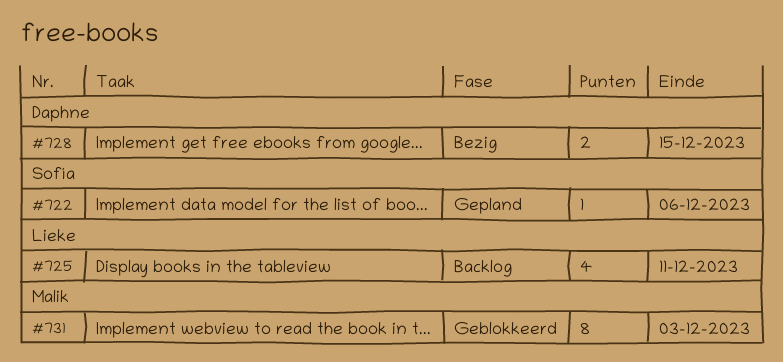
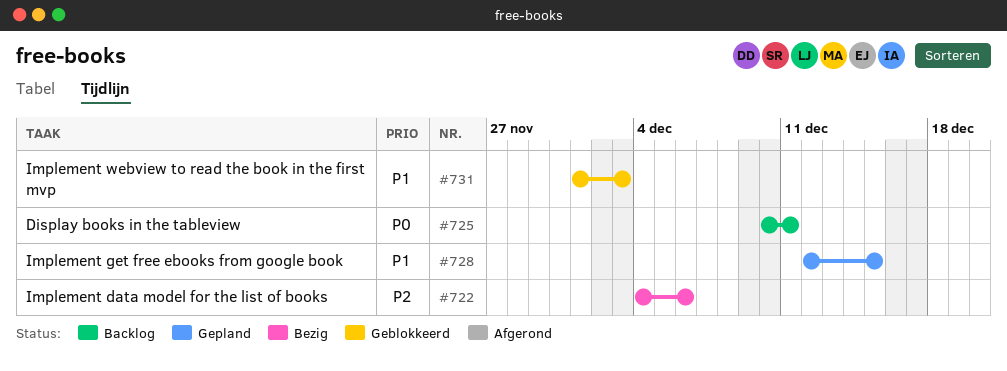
#722, status: Gepland -> Bezig
#728, status: Bezig -> Gepland

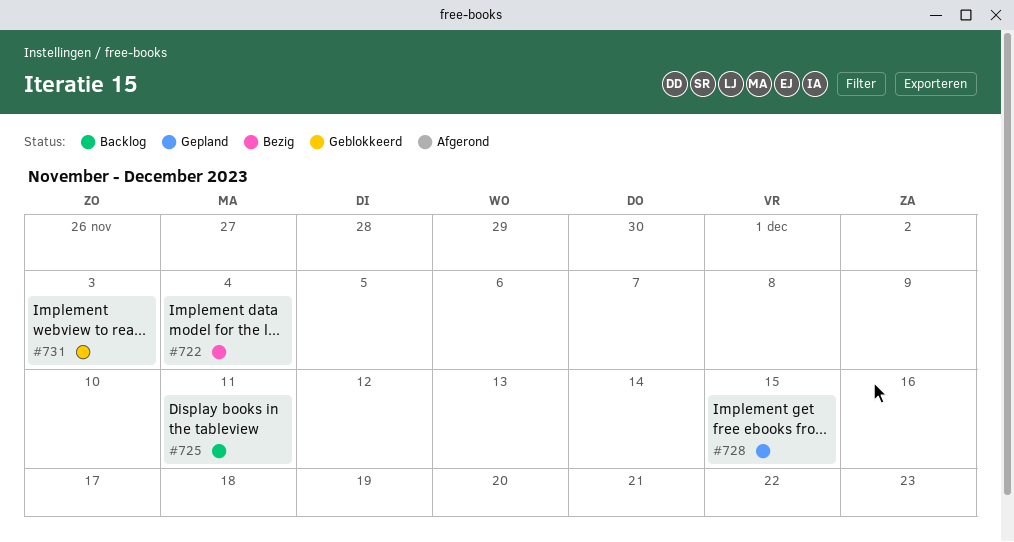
#722, due: Dec 6 -> Dec 4

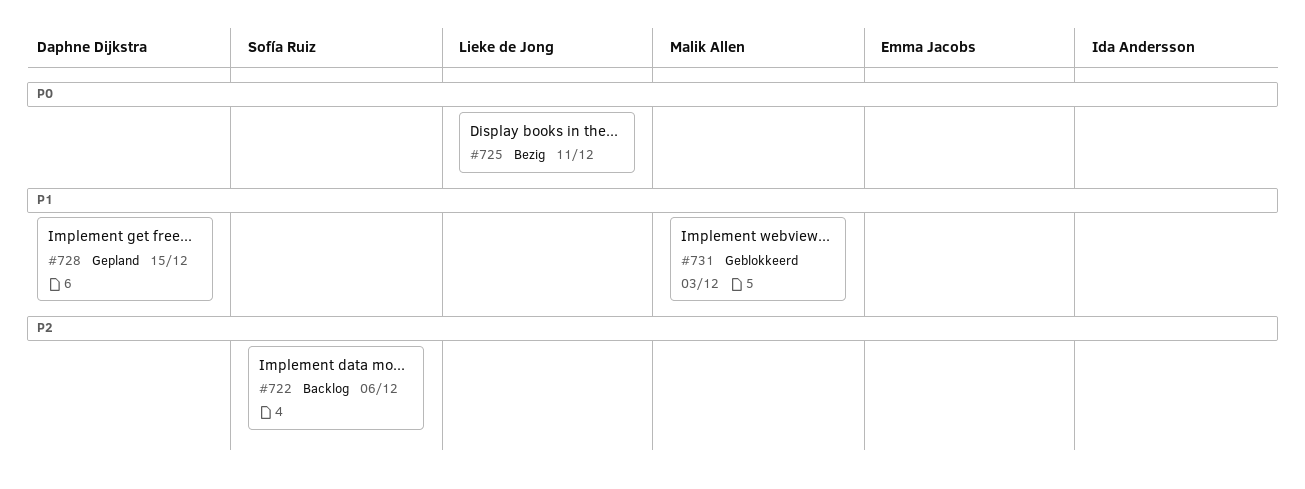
#722, status: Bezig -> Backlog
#722, due: Dec 4 -> Dec 6
#725, status: Backlog -> Bezig

